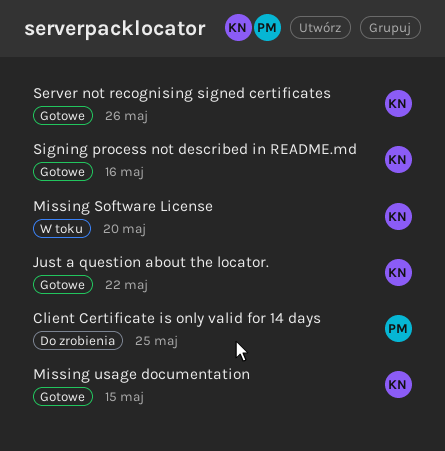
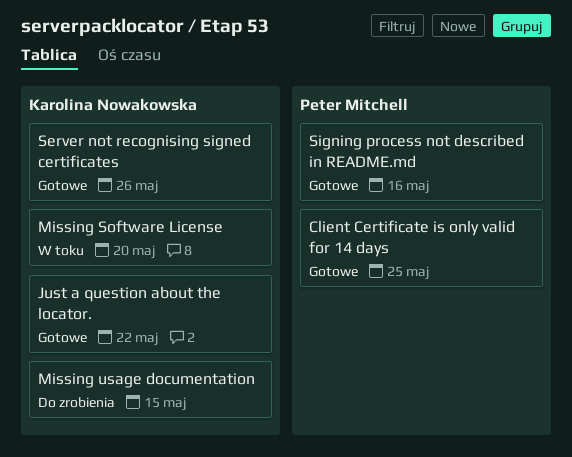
Client Certificate is only valid for 14 days, status: Do zrobienia -> Gotowe
Missing usage documentation, status: Gotowe -> Do zrobienia
Signing process not described in README.md, owner: Karolina Nowakowska -> Peter Mitchell

